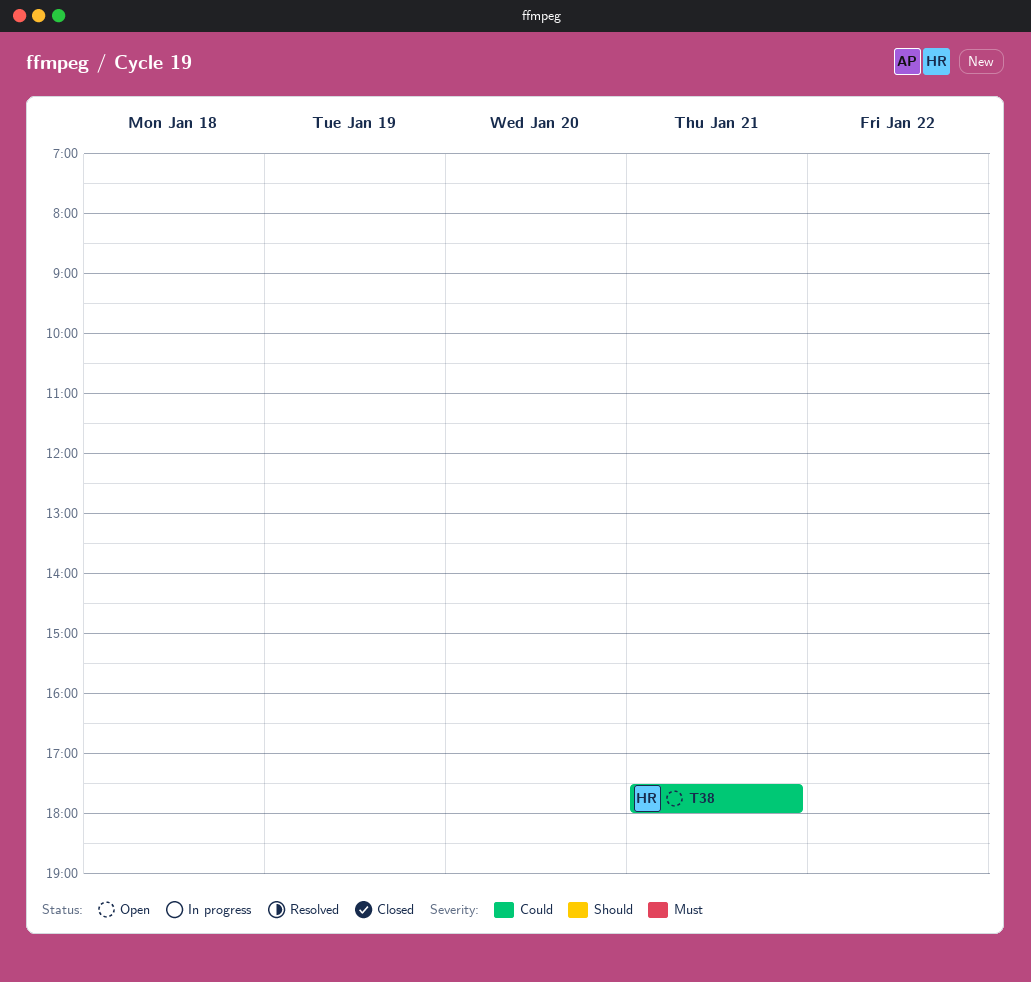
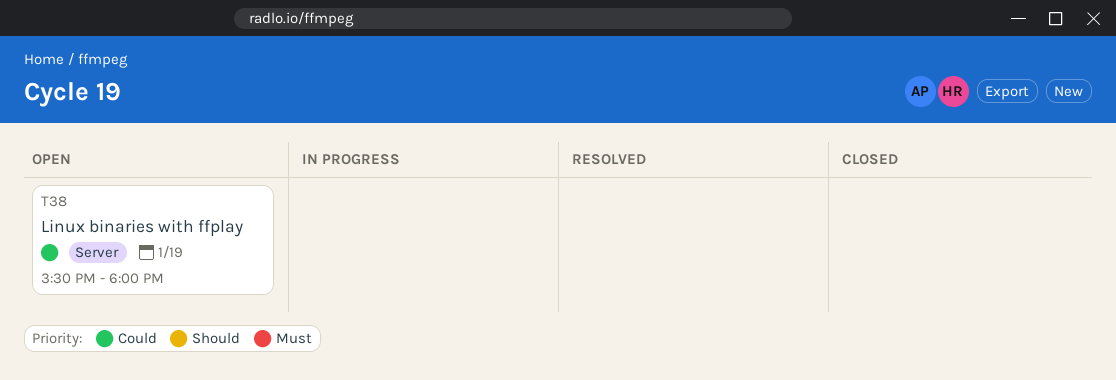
T38, day: Jan 21 -> Jan 19
T38, begins: 17:30 -> 15:30

